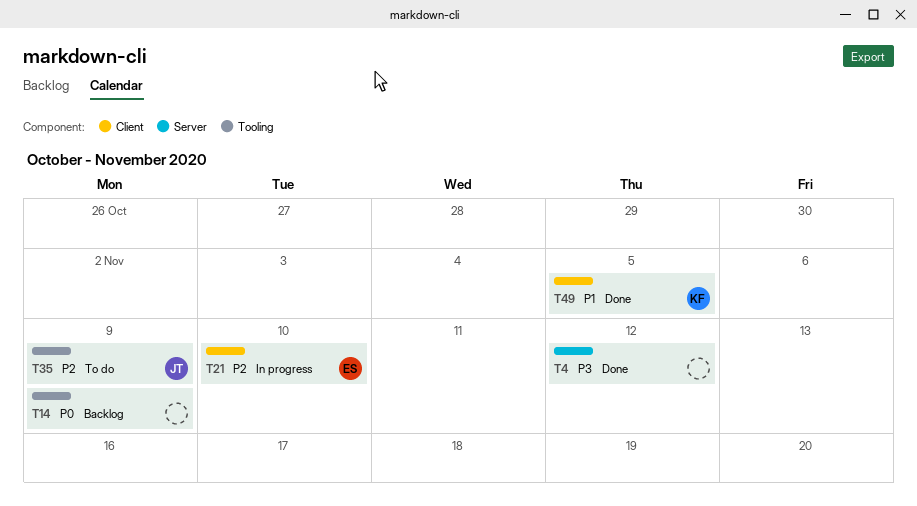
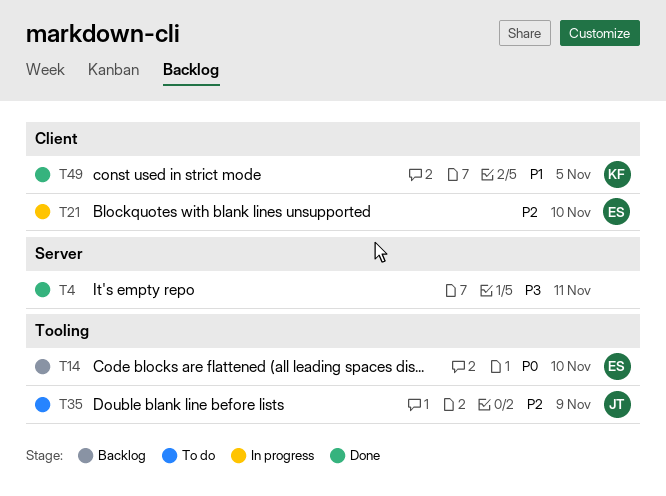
T4, due: Nov 12 -> Nov 11
T14, owner: none -> ES
T14, due: Nov 9 -> Nov 10

